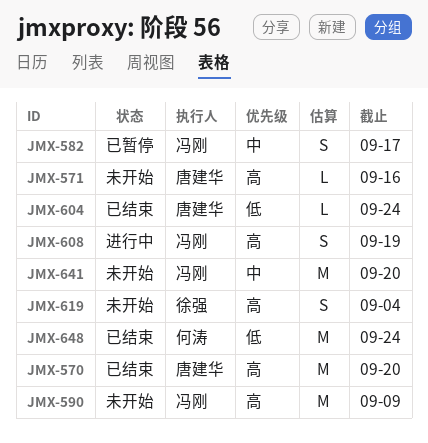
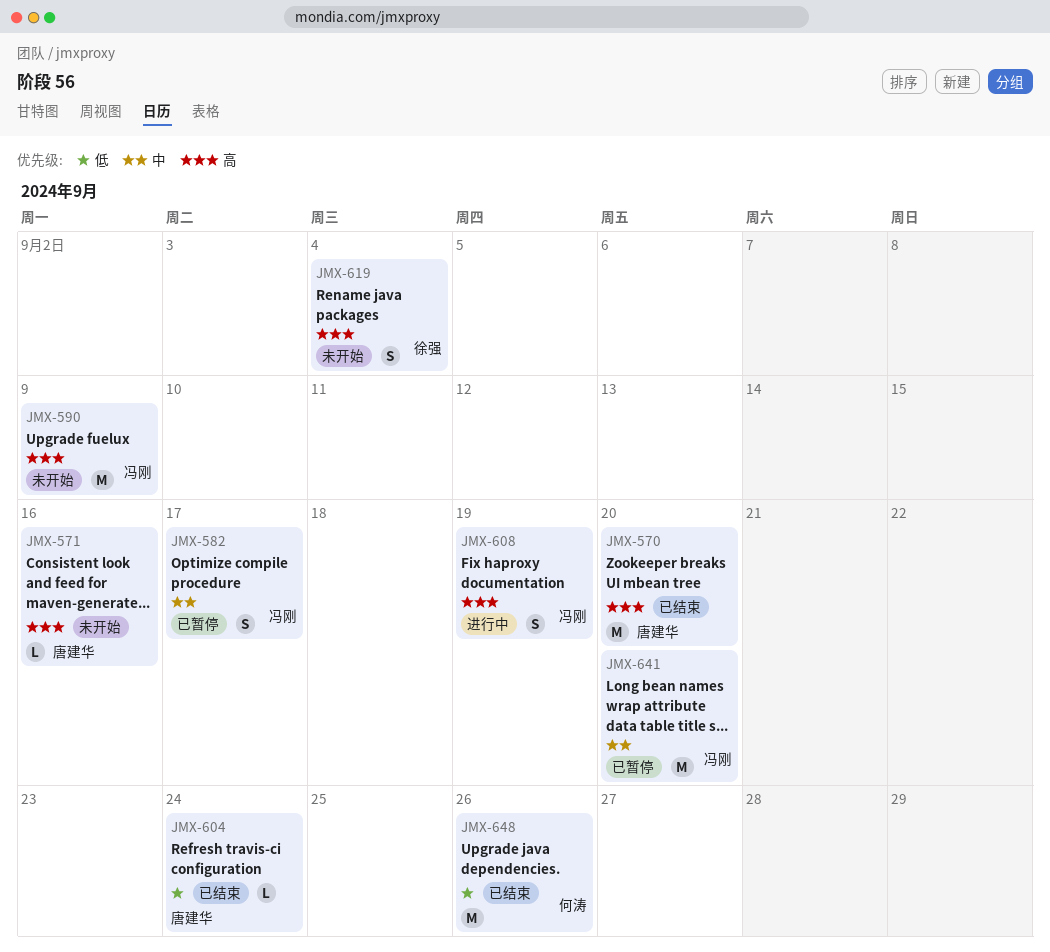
JMX-641, status: 未开始 -> 已暂停
JMX-648, due: Sep 24 -> Sep 26

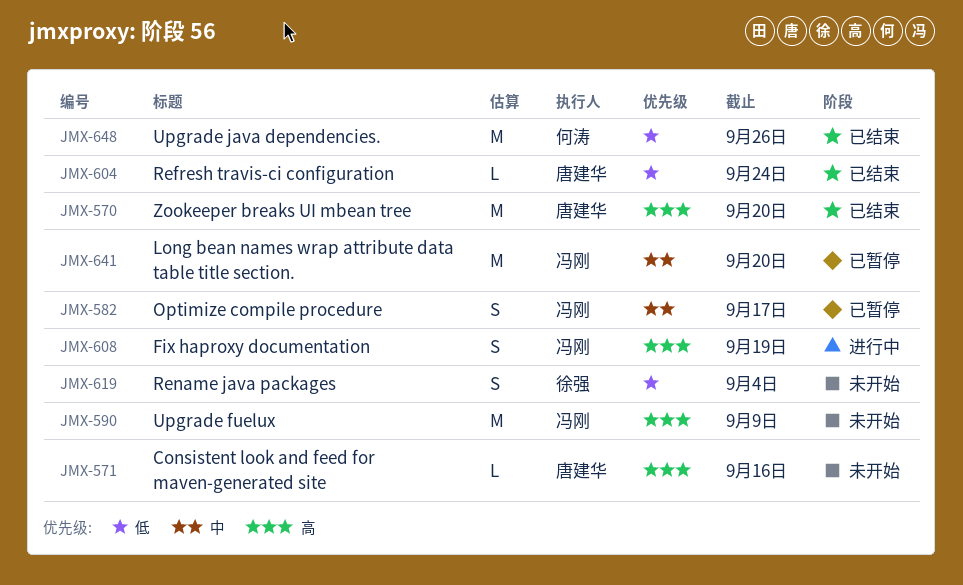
JMX-619, priority: 高 -> 低

